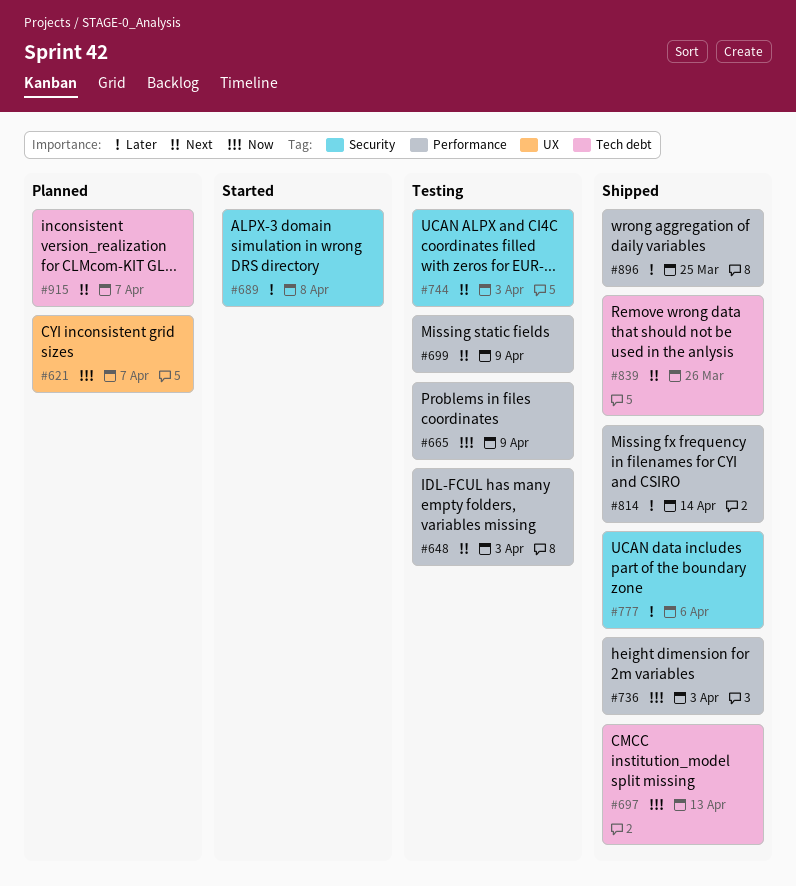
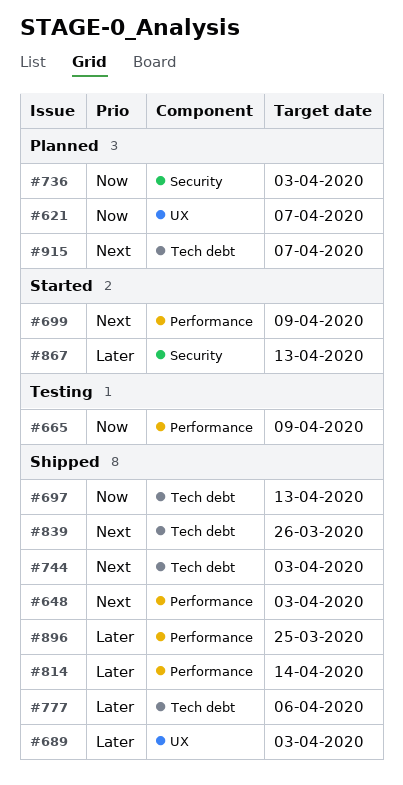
#648, status: Testing -> Shipped
#689, status: Started -> Shipped
#689, label: Security -> UX
#689, due: Apr 8 -> Apr 3
#699, status: Testing -> Started
#736, status: Shipped -> Planned
#736, label: Performance -> Security
#744, status: Testing -> Shipped
#744, label: Security -> Tech debt
#777, label: Security -> Tech debt
#867: none -> present

